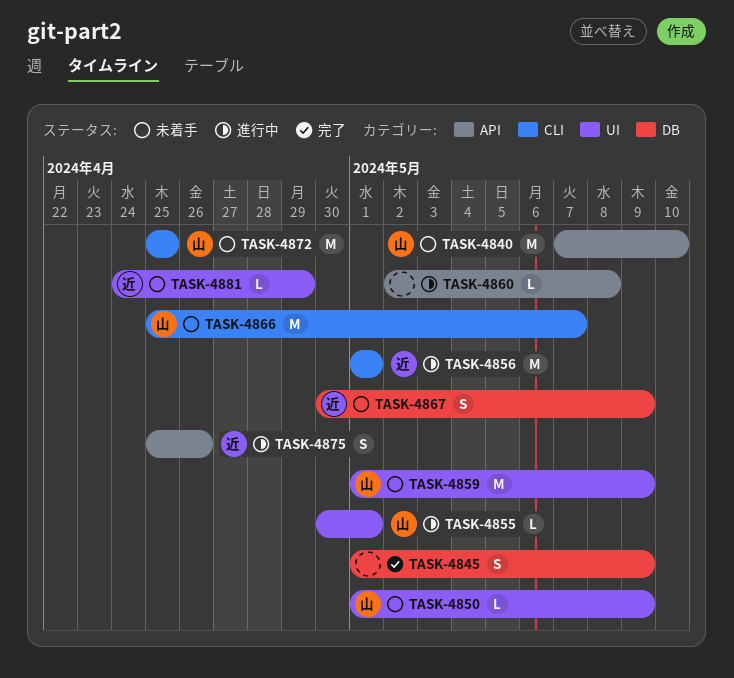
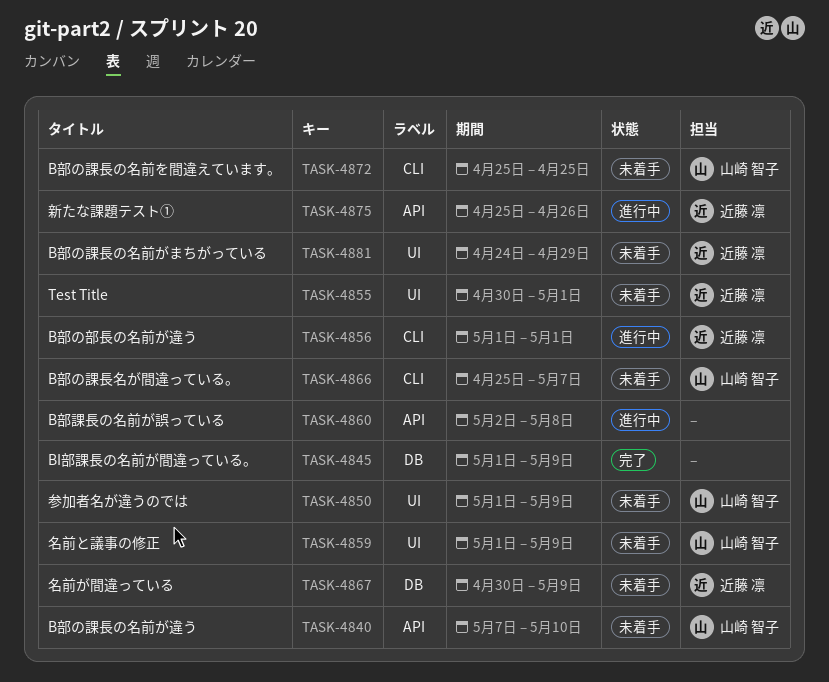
TASK-4855, status: 進行中 -> 未着手
TASK-4855, owner: 山崎 智子 -> 近藤 凛

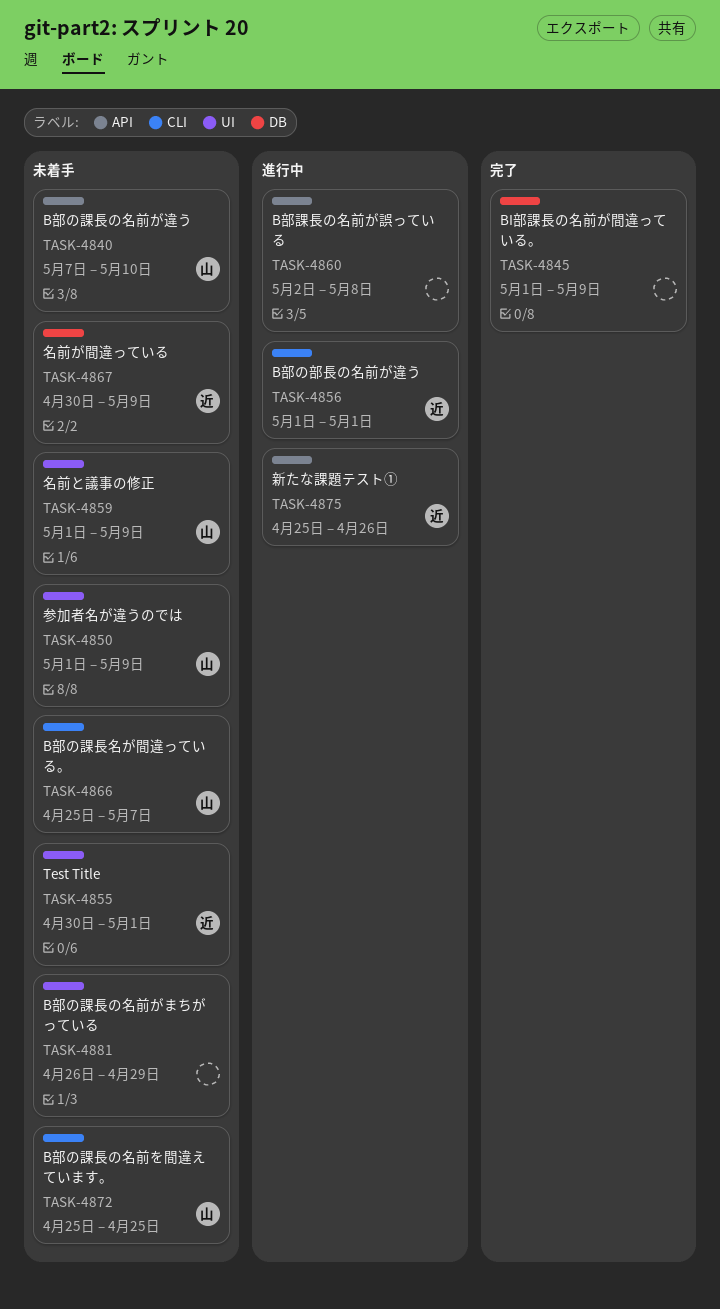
TASK-4881, owner: 近藤 凛 -> none
TASK-4881, start: Apr 24 -> Apr 26

